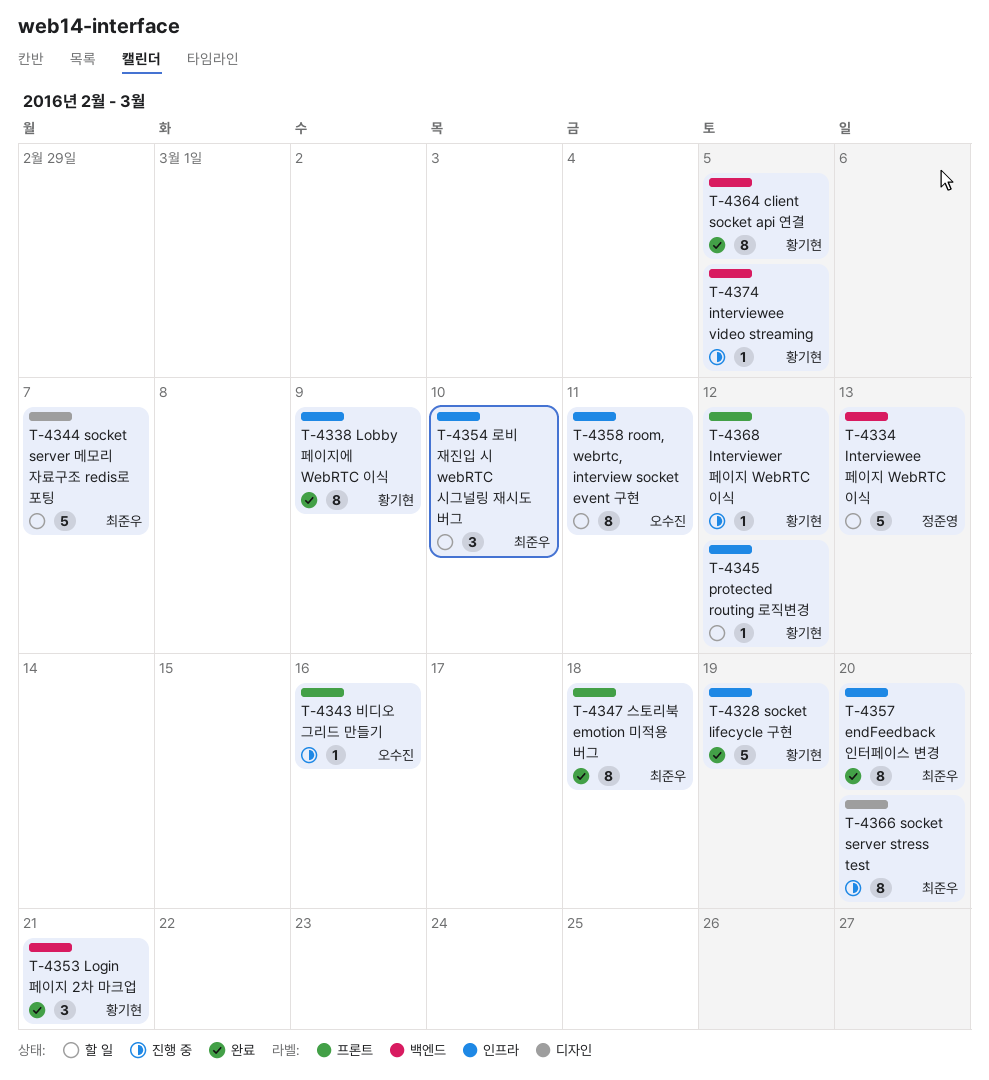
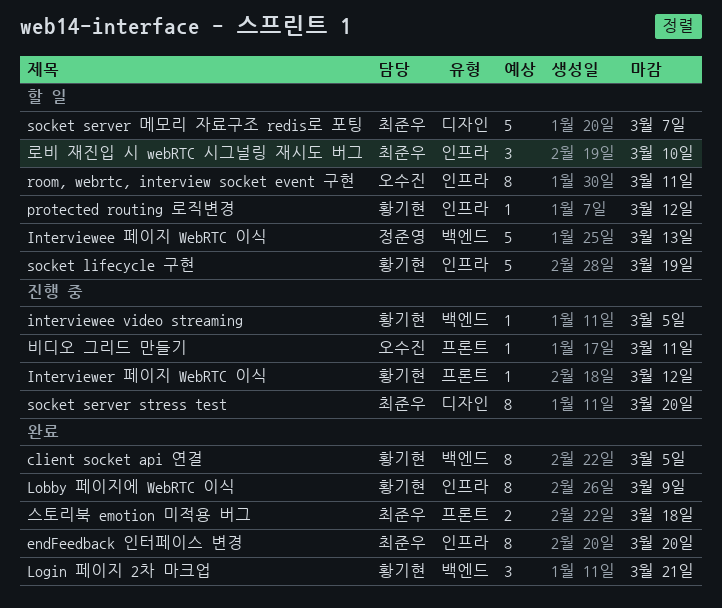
socket lifecycle 구현, status: 완료 -> 할 일
비디오 그리드 만들기, due: Mar 16 -> Mar 11
스토리북 emotion 미적용 버그, estimate: 8 -> 2

